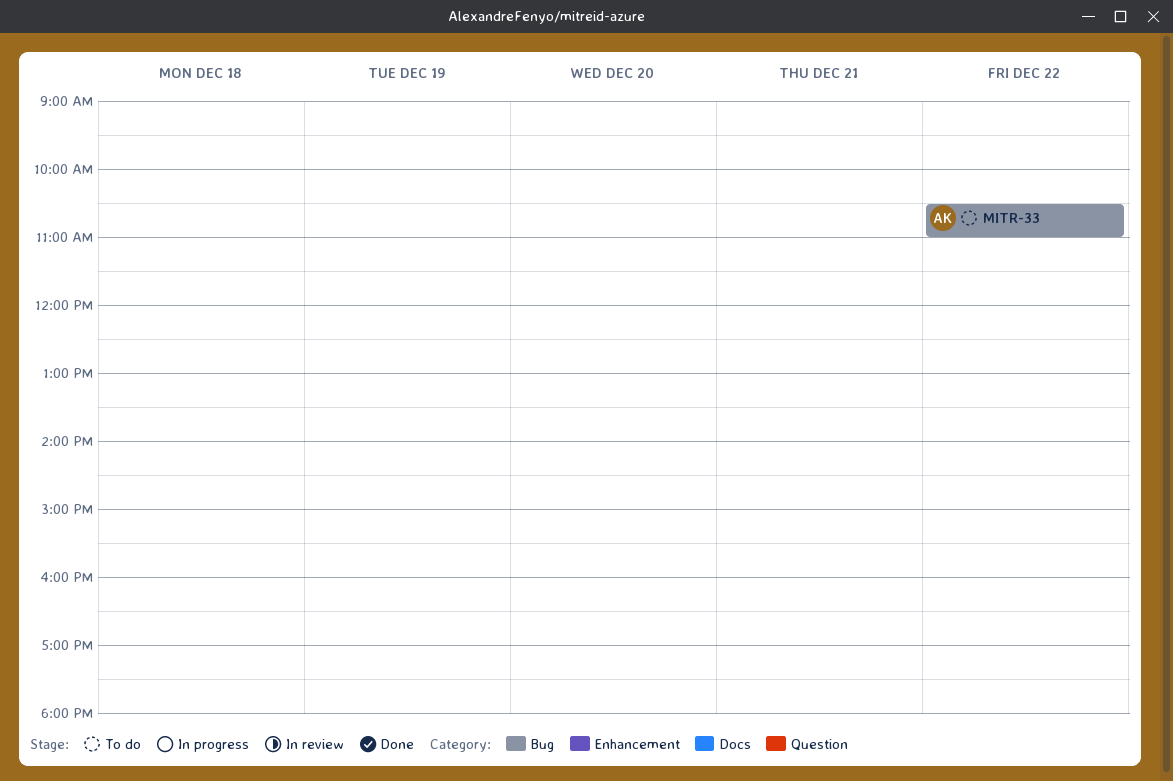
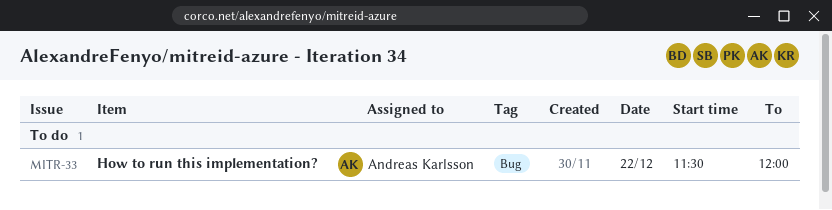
MITR-33, begins: 10:30 -> 11:30
MITR-33, ends: 11:00 -> 12:00

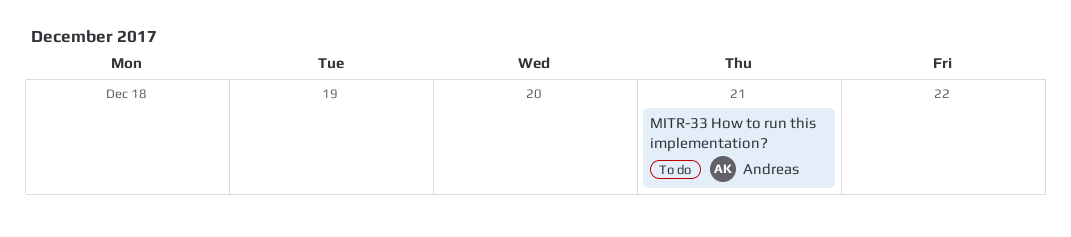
MITR-33, day: Dec 22 -> Dec 21

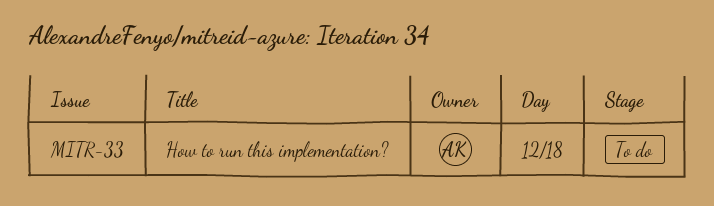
MITR-33, day: Dec 21 -> Dec 18

